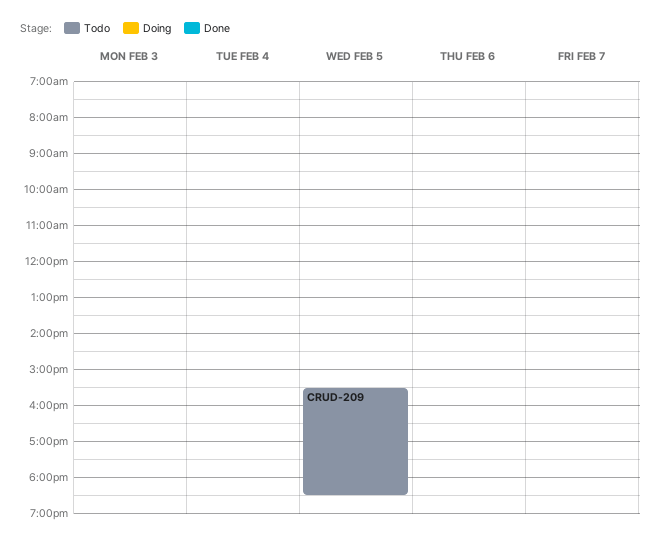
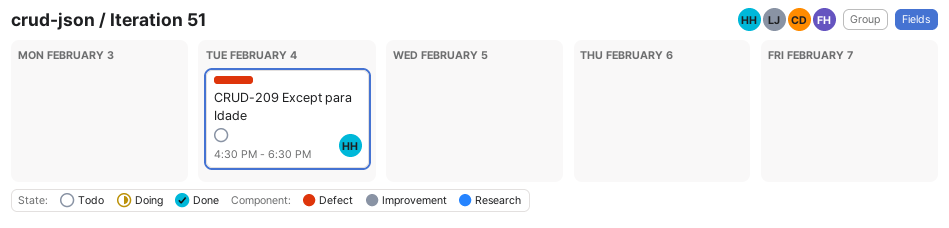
CRUD-209, day: Feb 5 -> Feb 4
CRUD-209, begins: 15:30 -> 16:30

